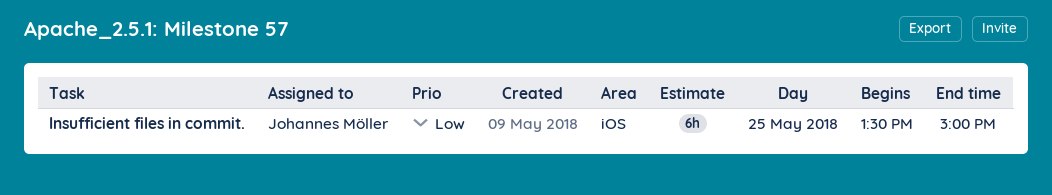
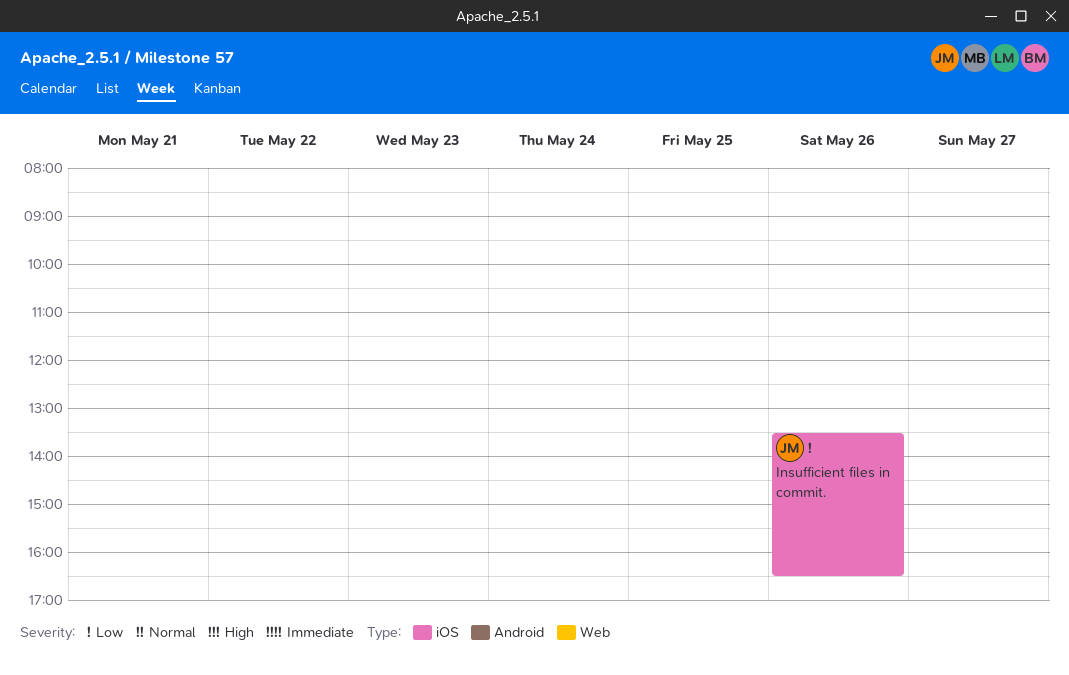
Insufficient files in commit., day: May 25 -> May 26
Insufficient files in commit., ends: 15:00 -> 16:30

